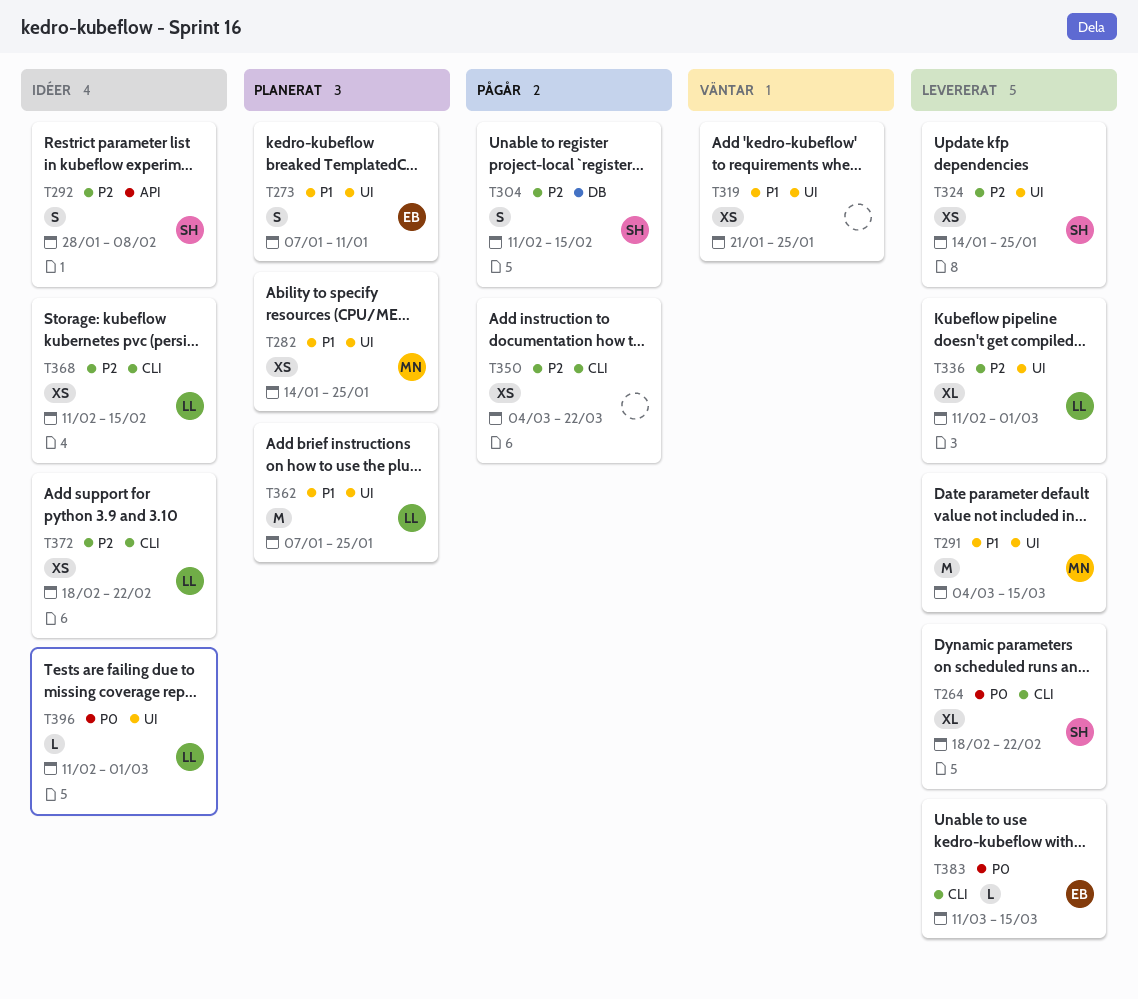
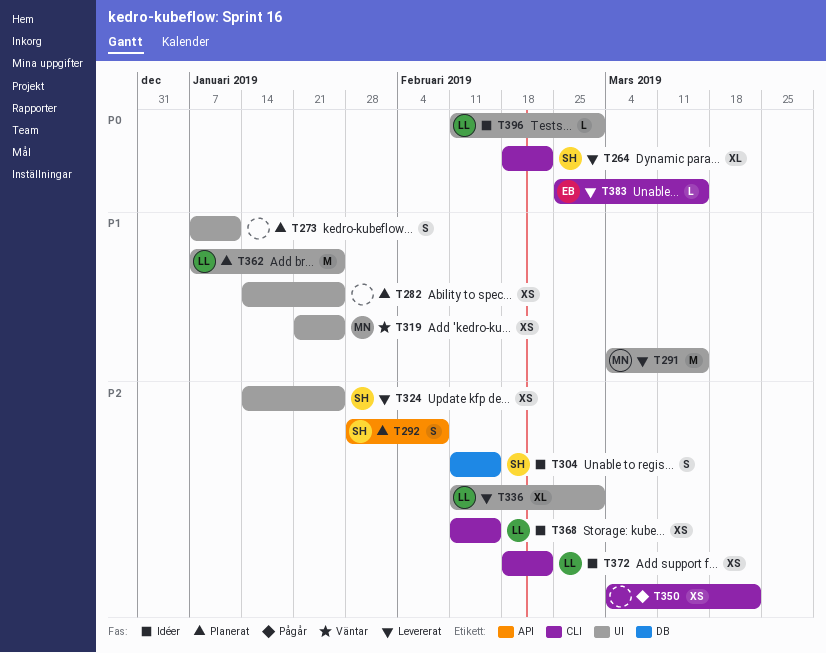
T273, owner: EB -> none
T282, owner: MN -> none
T292, status: Idéer -> Planerat
T304, status: Pågår -> Idéer
T319, owner: none -> MN
T383, start: Mar 11 -> Feb 25

